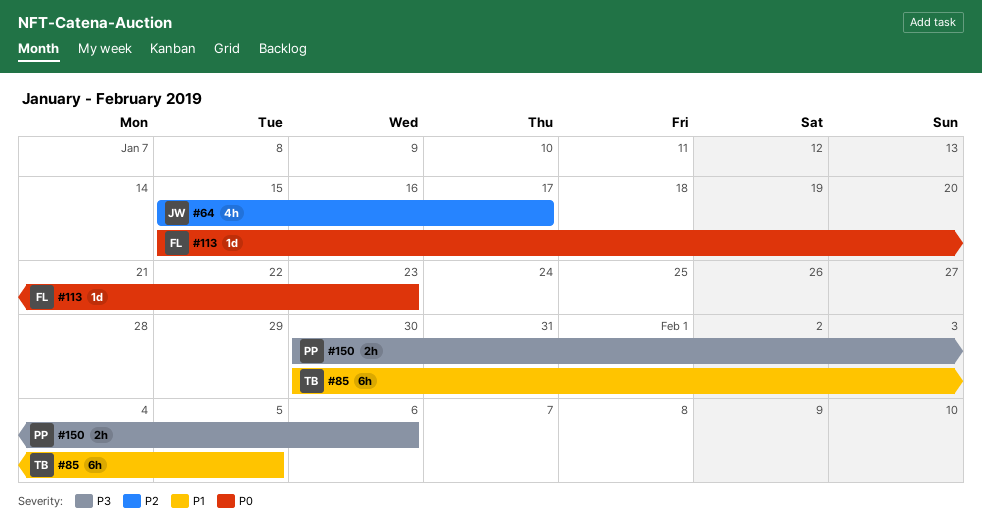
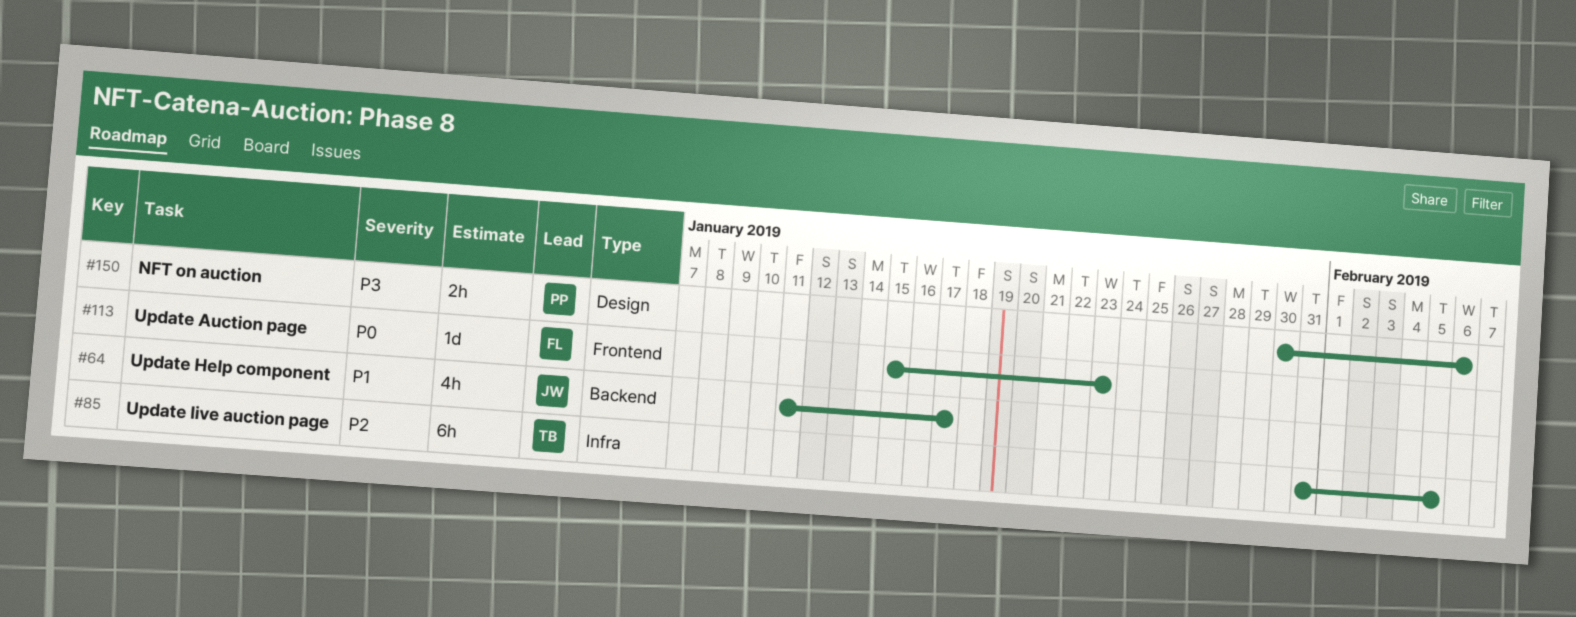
#64, priority: P2 -> P1
#64, start: Jan 15 -> Jan 11
#85, priority: P1 -> P2
#85, start: Jan 30 -> Jan 31

